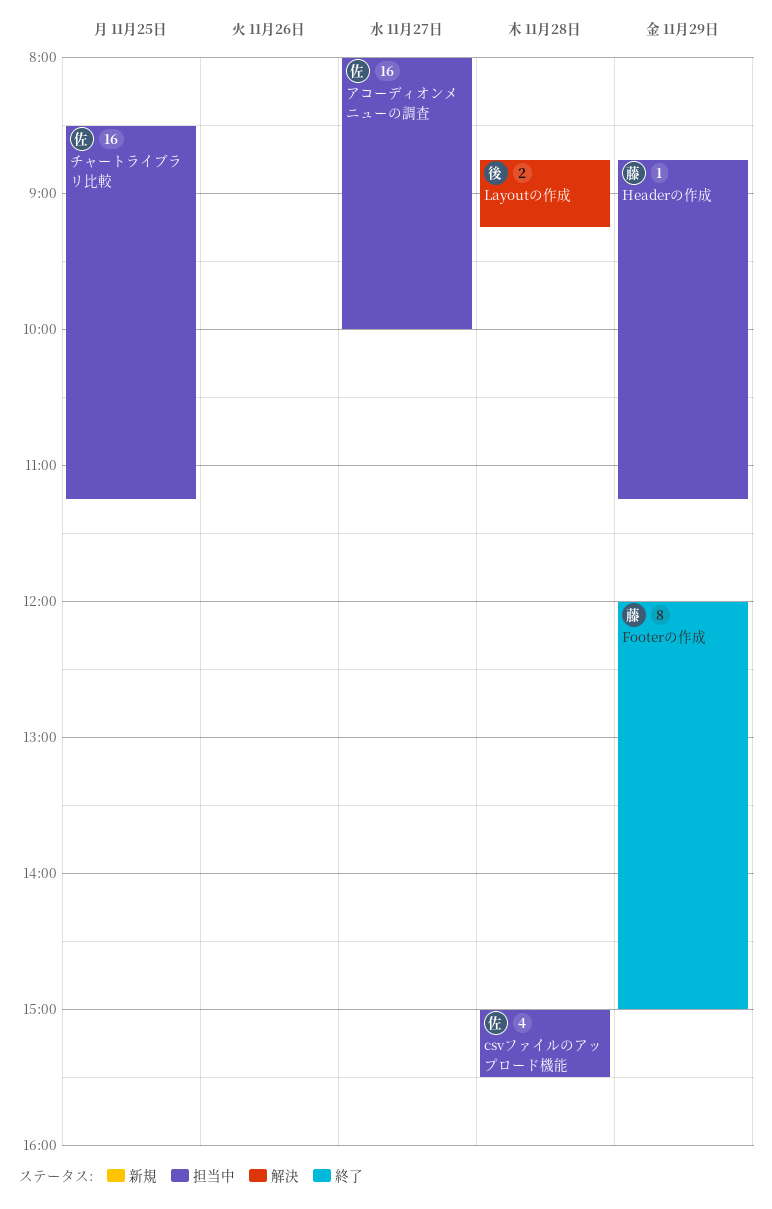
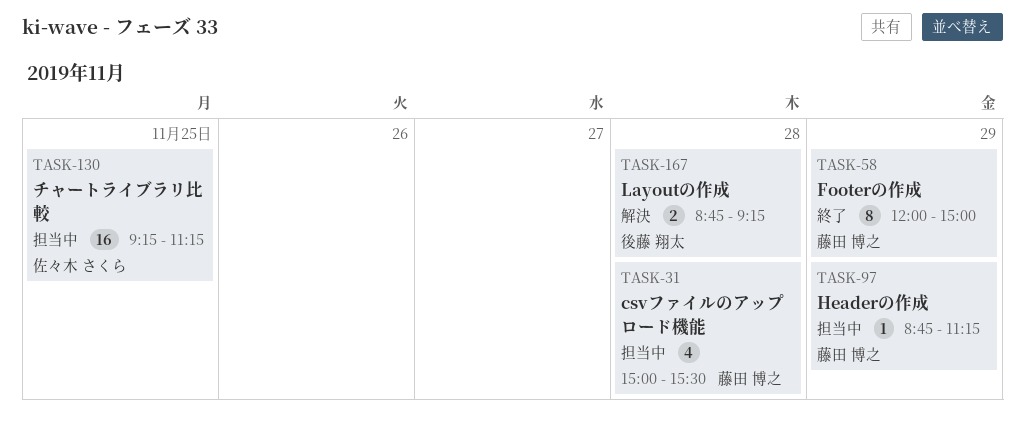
csvファイルのアップロード機能, owner: 佐々木 さくら -> 藤田 博之
アコーディオンメニューの調査: present -> none
チャートライブラリ比較, begins: 08:30 -> 09:15

